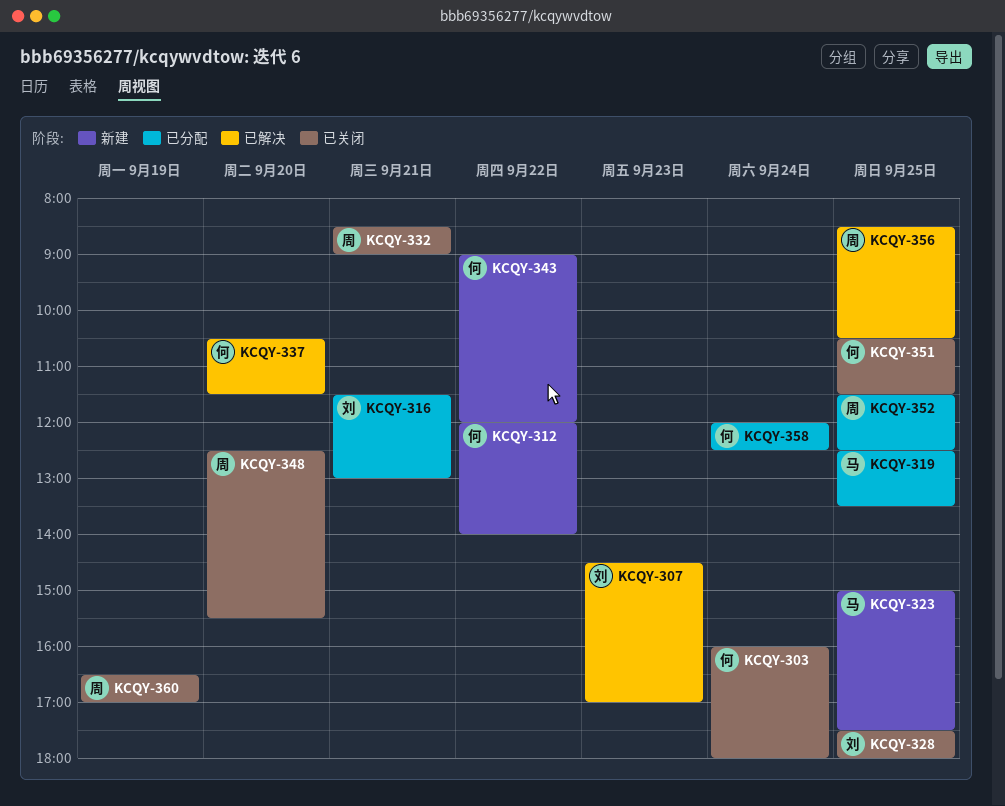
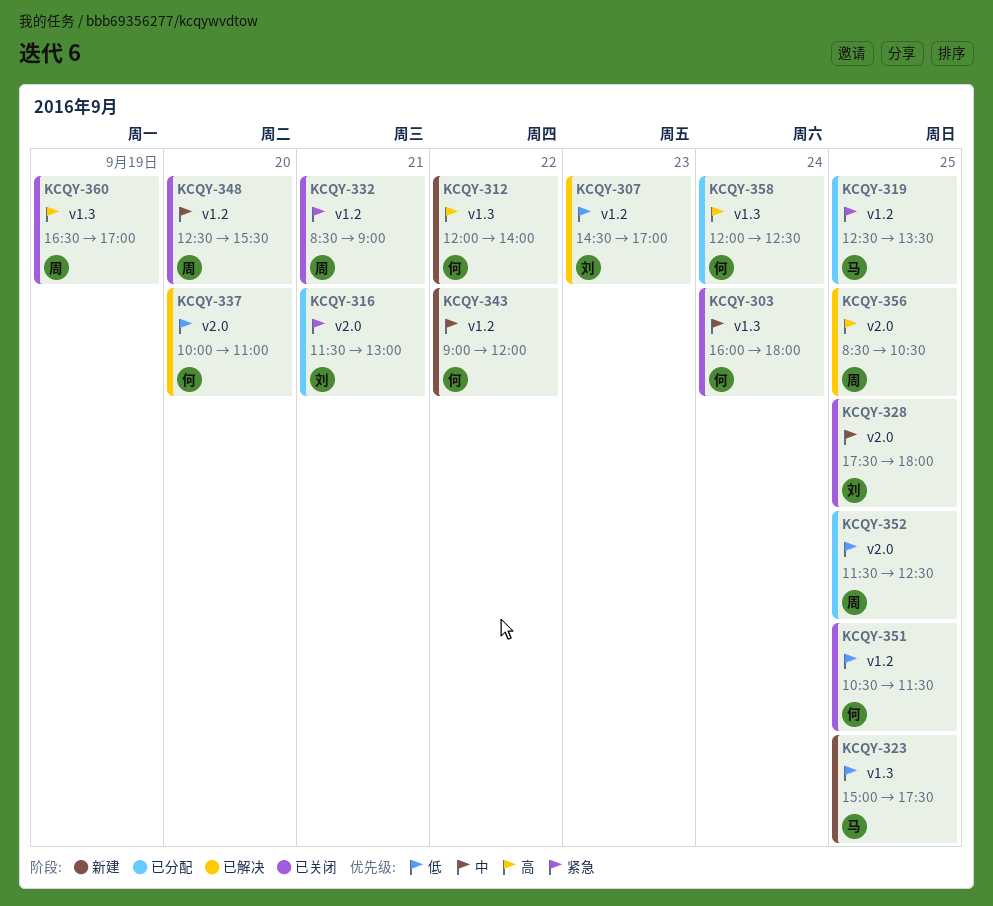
KCQY-337, begins: 10:30 -> 10:00
KCQY-337, ends: 11:30 -> 11:00

